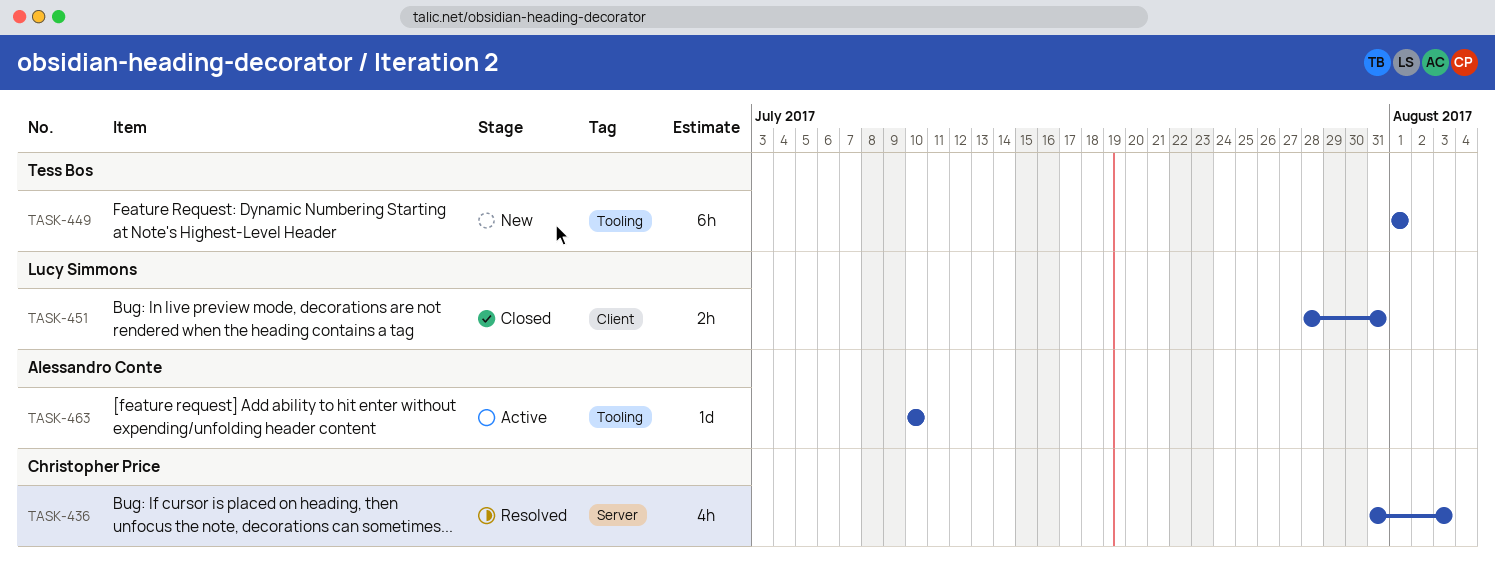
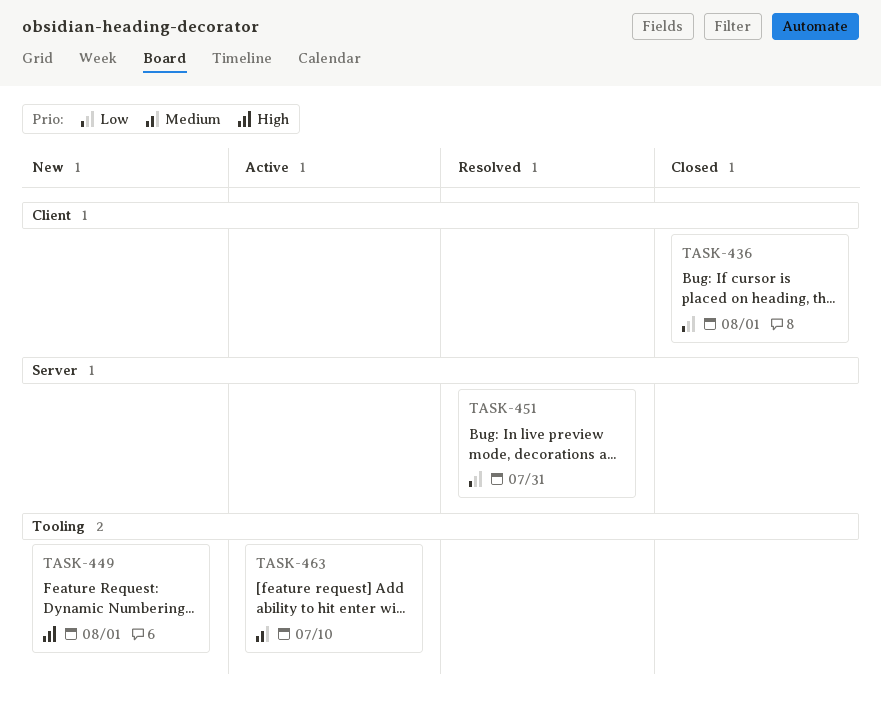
TASK-436, status: Resolved -> Closed
TASK-436, label: Server -> Client
TASK-436, due: Aug 3 -> Aug 1
TASK-451, status: Closed -> Resolved
TASK-451, label: Client -> Server

